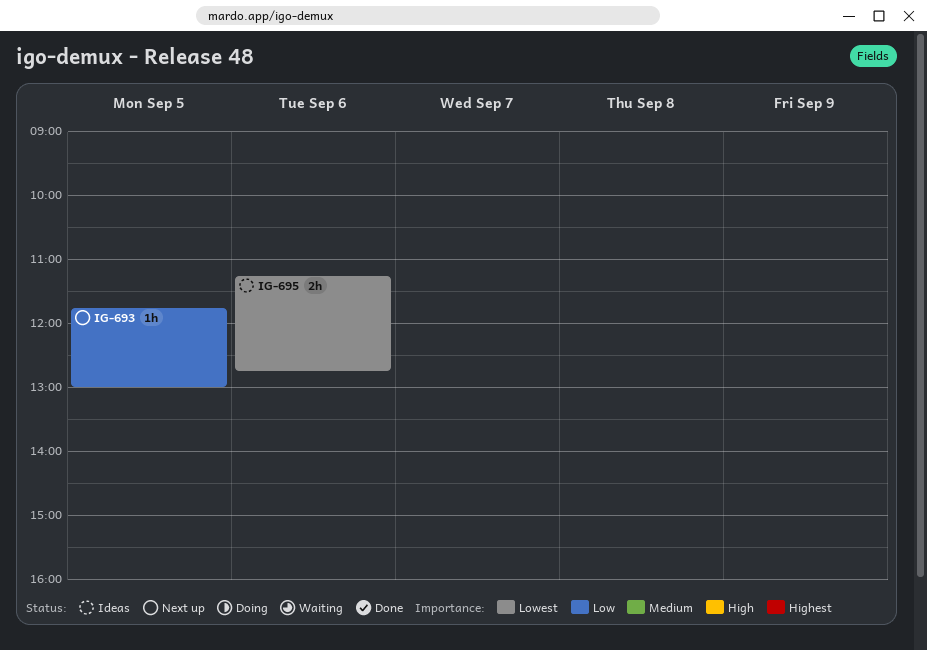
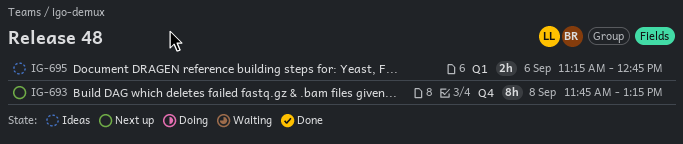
IG-693, estimate: 1h -> 8h
IG-693, day: Sep 5 -> Sep 8
IG-693, ends: 13:00 -> 13:15

